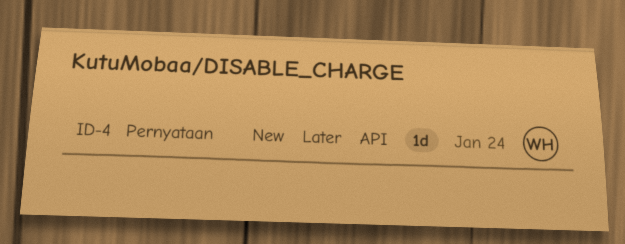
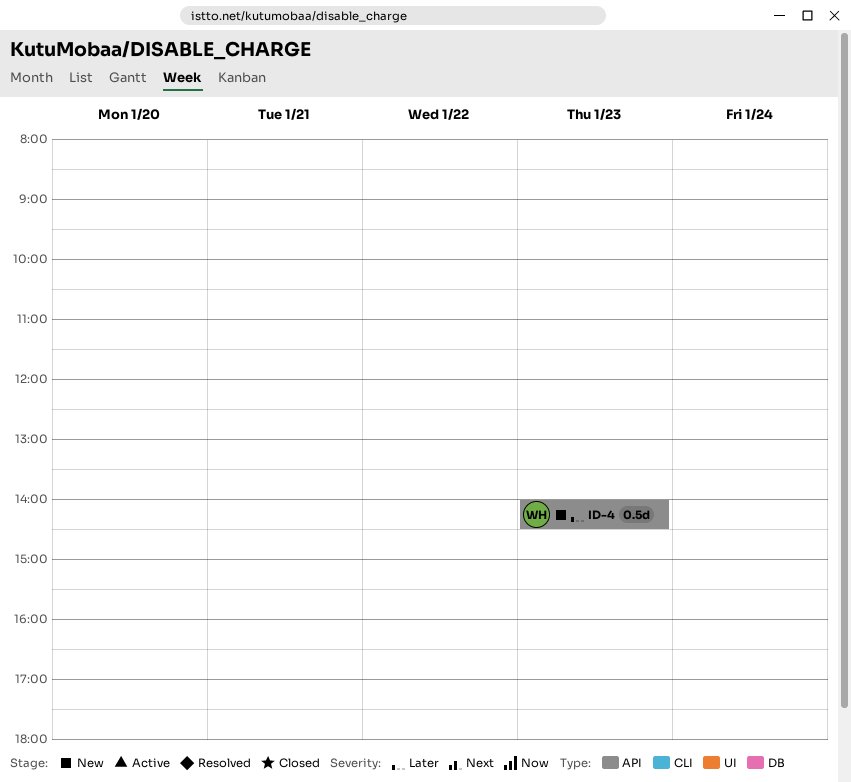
ID-4, estimate: 1d -> 0.5d
ID-4, day: Jan 24 -> Jan 23

